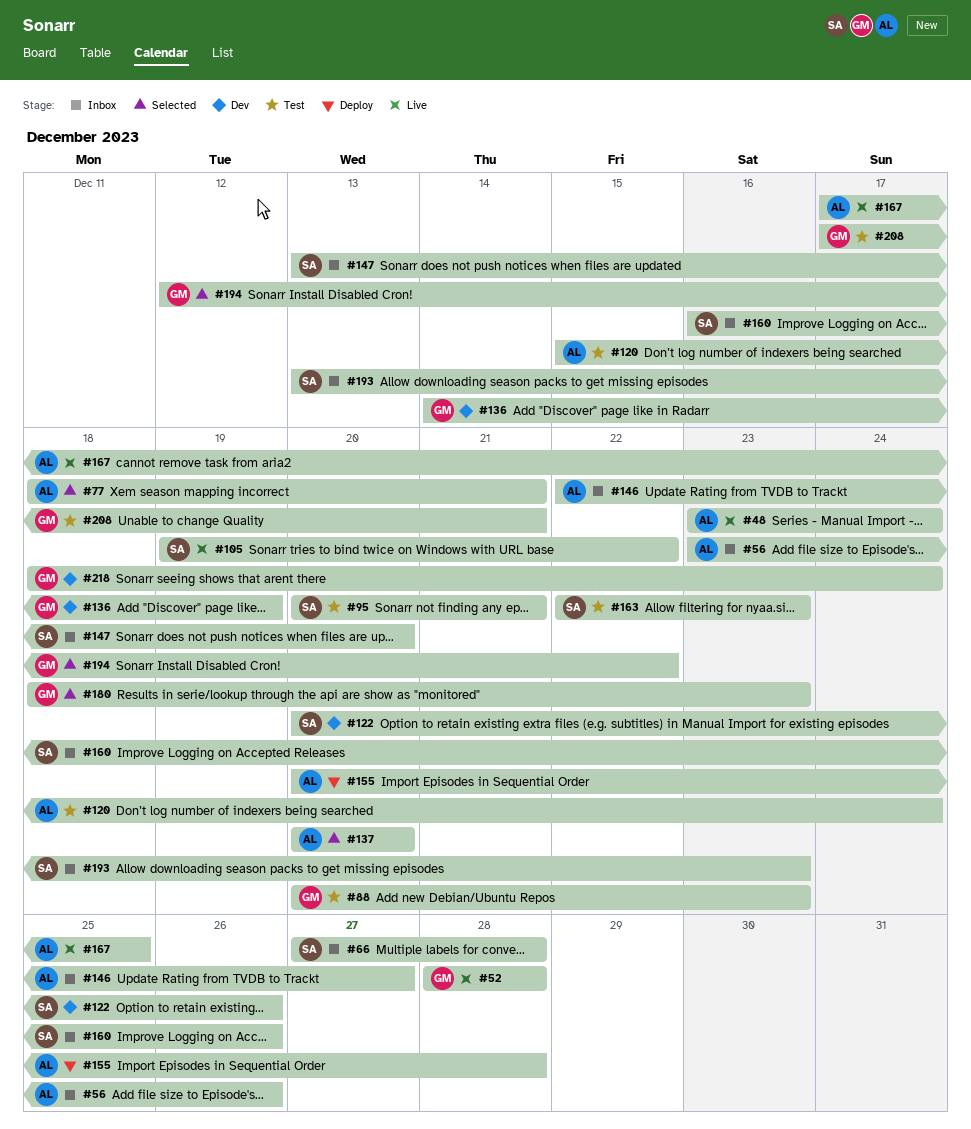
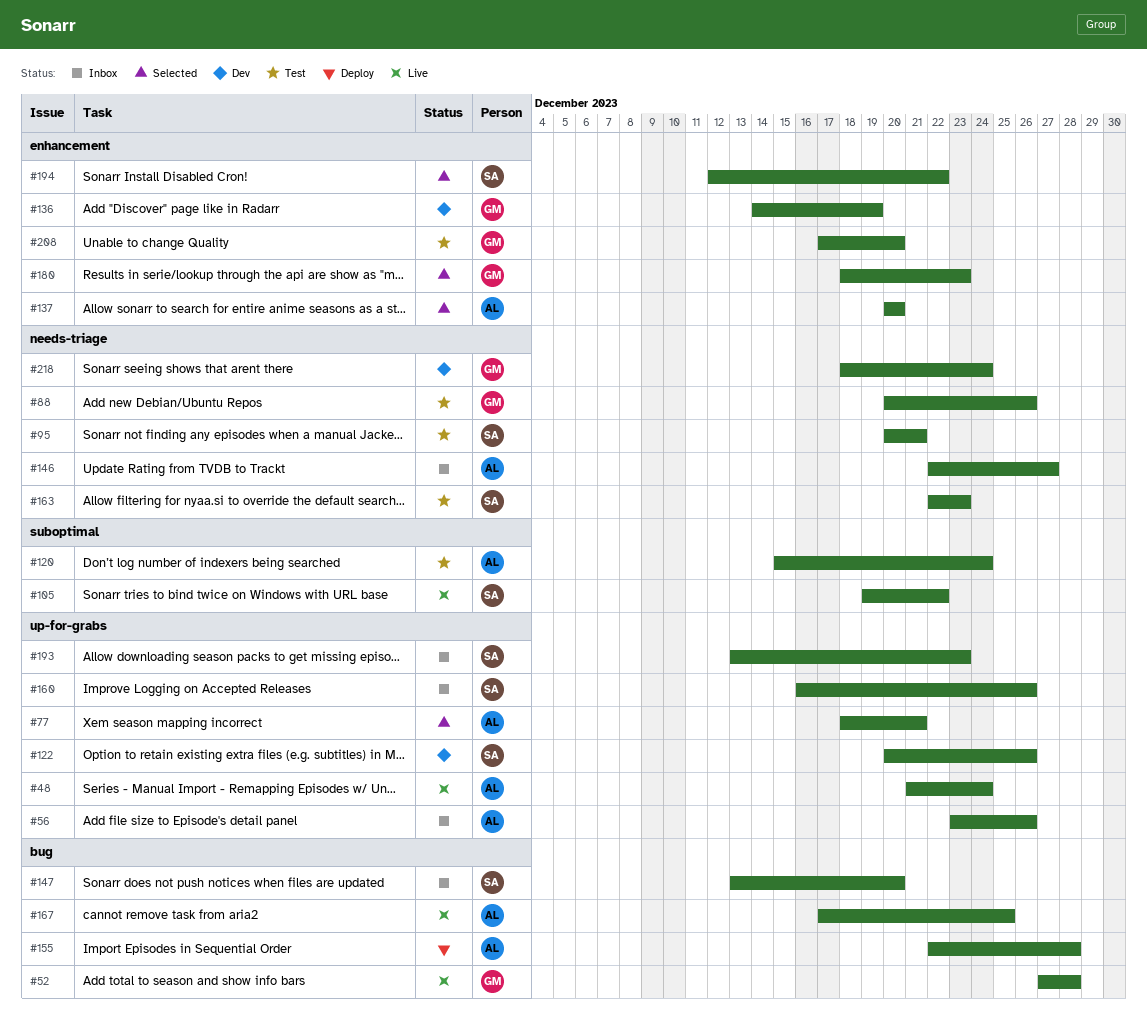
#48, start: Dec 23 -> Dec 21
#52, start: Dec 28 -> Dec 27
#66: present -> none
#88, due: Dec 23 -> Dec 26
#155, start: Dec 20 -> Dec 22
#194, owner: GM -> SA
#208, due: Dec 21 -> Dec 20

